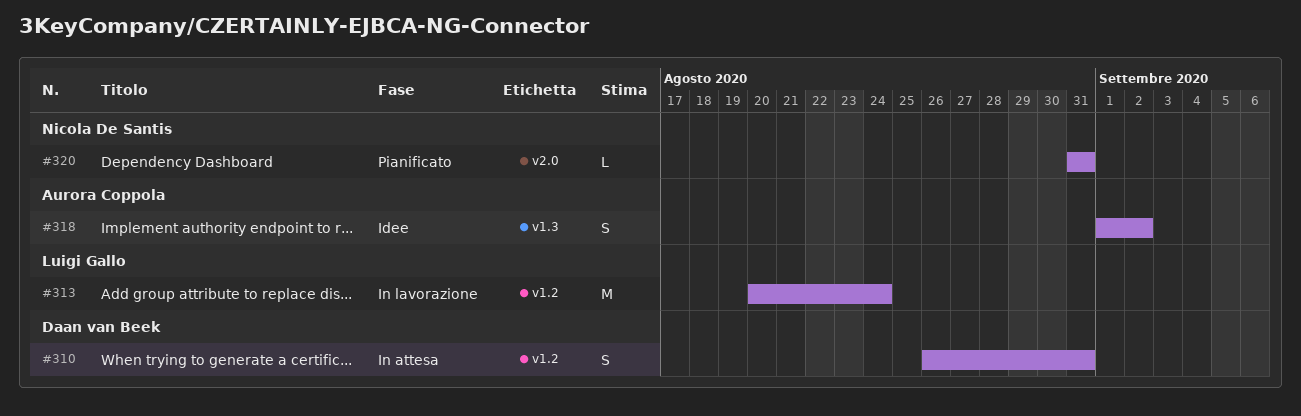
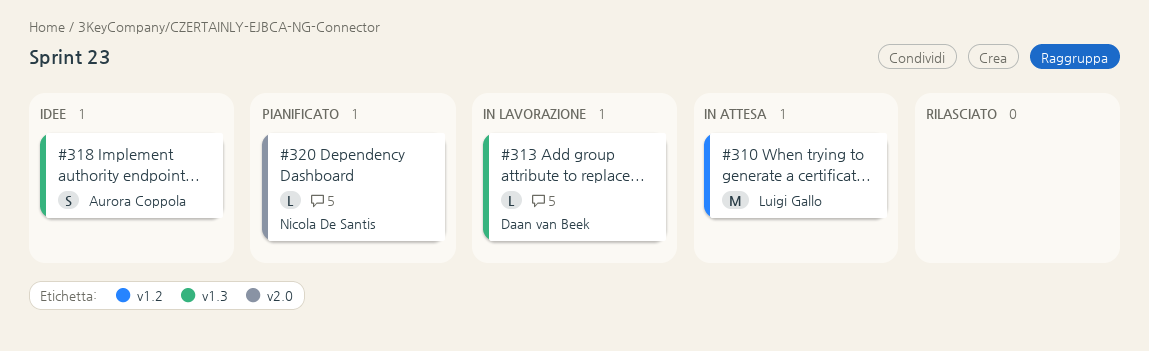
#310, owner: Daan van Beek -> Luigi Gallo
#310, estimate: S -> M
#313, owner: Luigi Gallo -> Daan van Beek
#313, label: v1.2 -> v1.3
#313, estimate: M -> L

